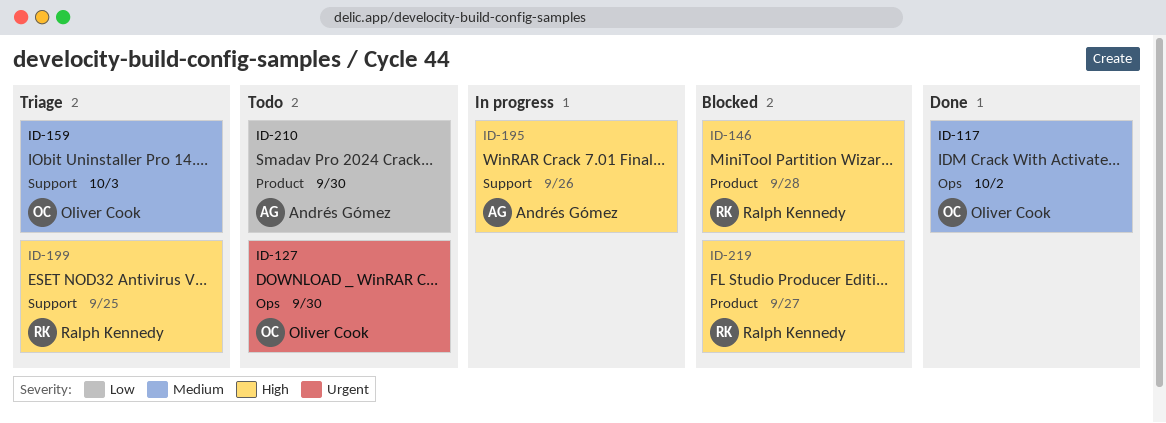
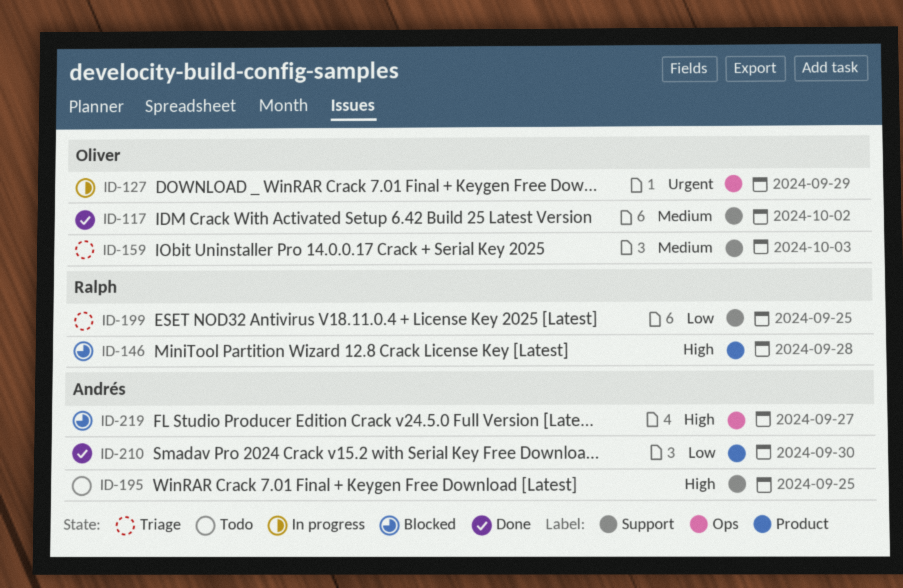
ID-117, label: Ops -> Support
ID-127, status: Todo -> In progress
ID-127, due: Sep 30 -> Sep 29
ID-195, status: In progress -> Todo
ID-195, due: Sep 26 -> Sep 25
ID-199, priority: High -> Low
ID-210, status: Todo -> Done
ID-219, owner: Ralph Kennedy -> Andrés Gómez
ID-219, label: Product -> Ops

